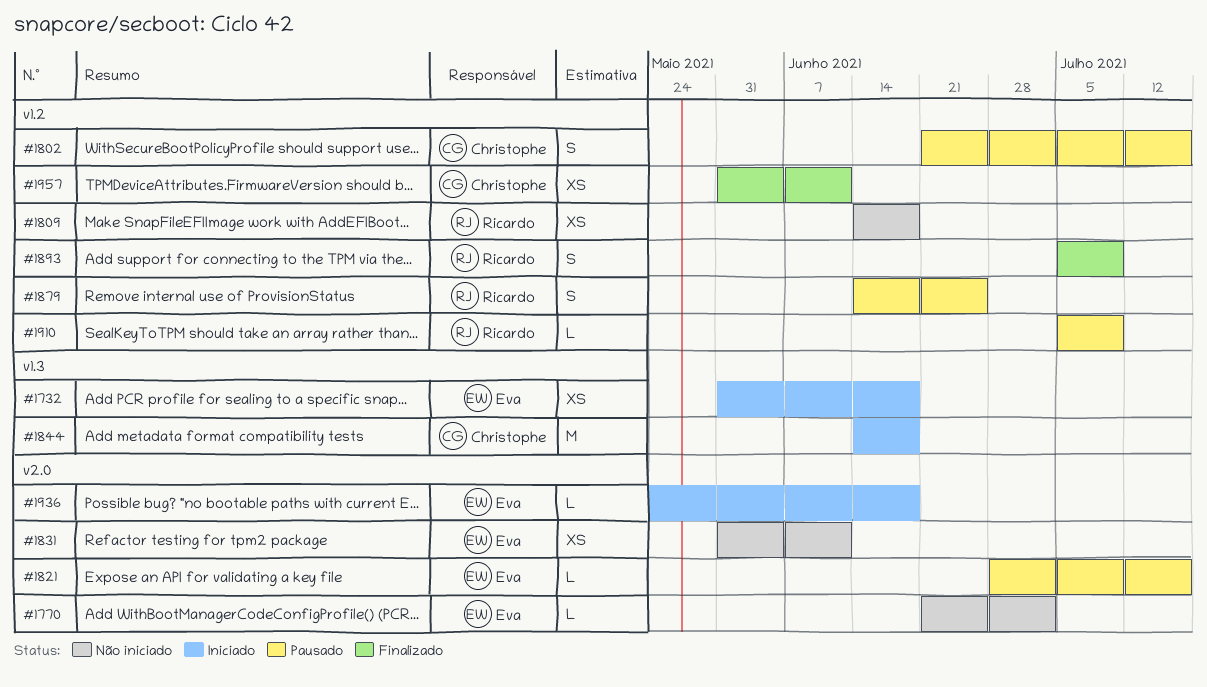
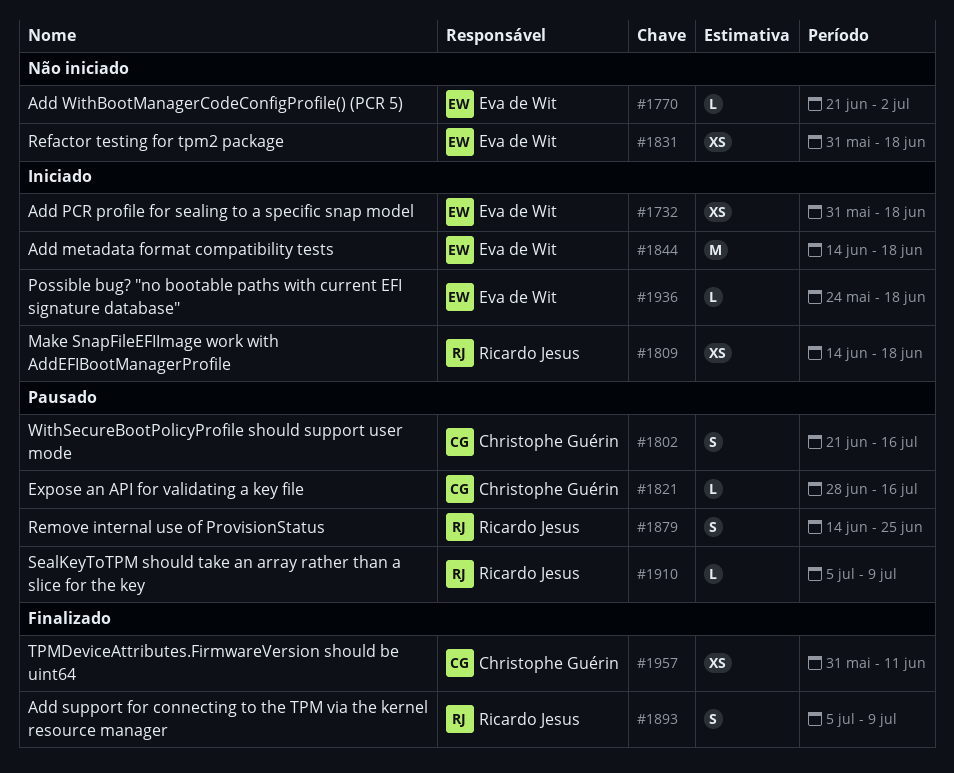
#1809, status: Não iniciado -> Iniciado
#1821, owner: Eva de Wit -> Christophe Guérin
#1831, due: Jun 11 -> Jun 18
#1844, owner: Christophe Guérin -> Eva de Wit

